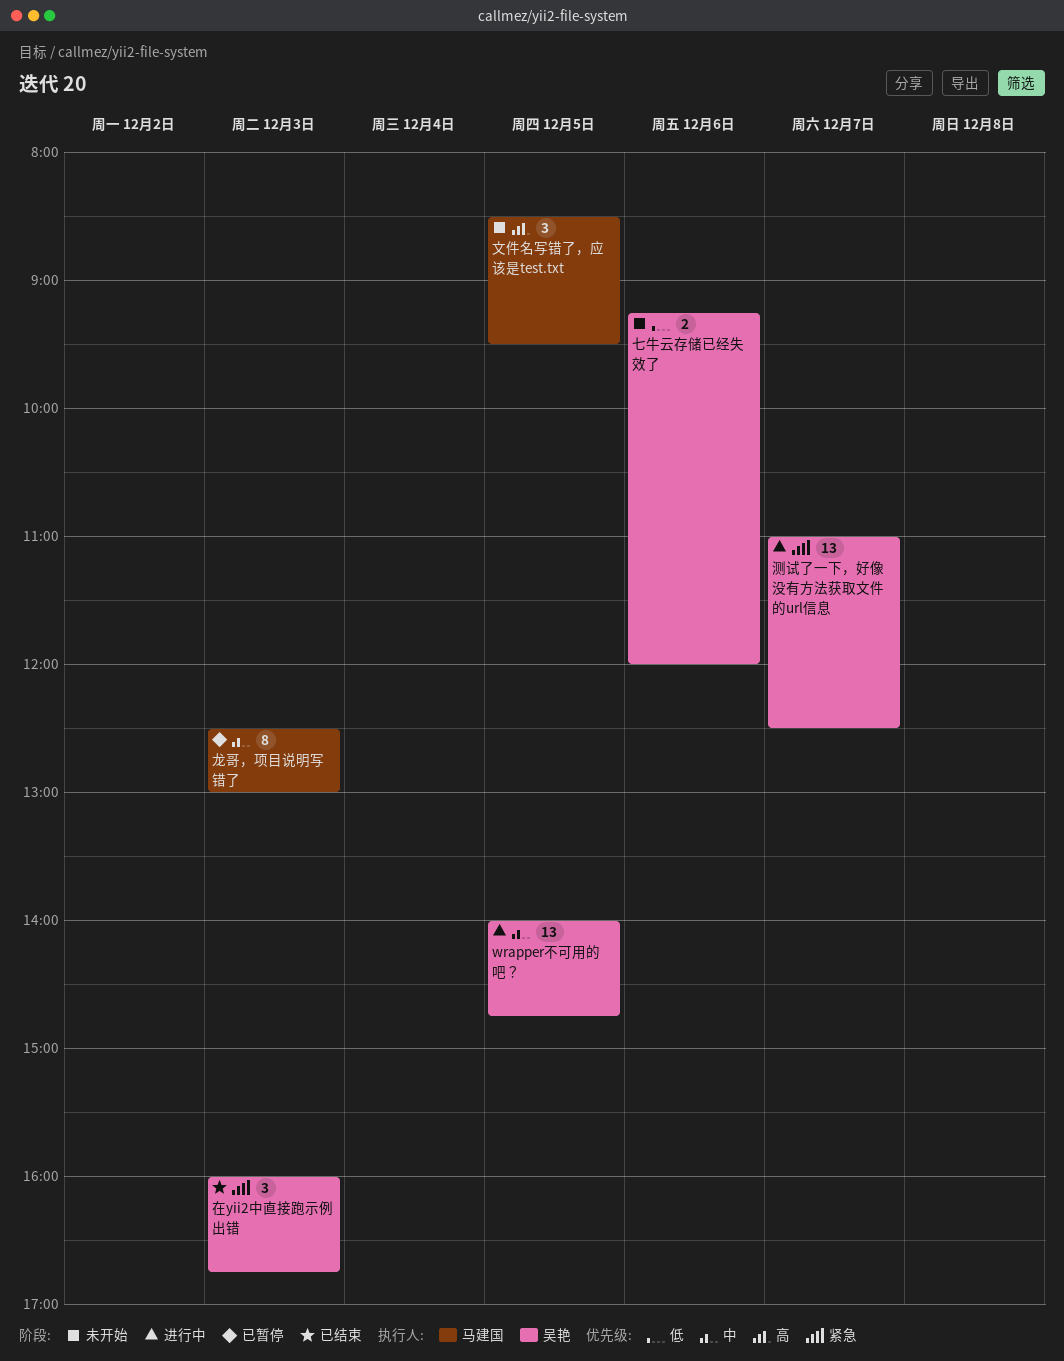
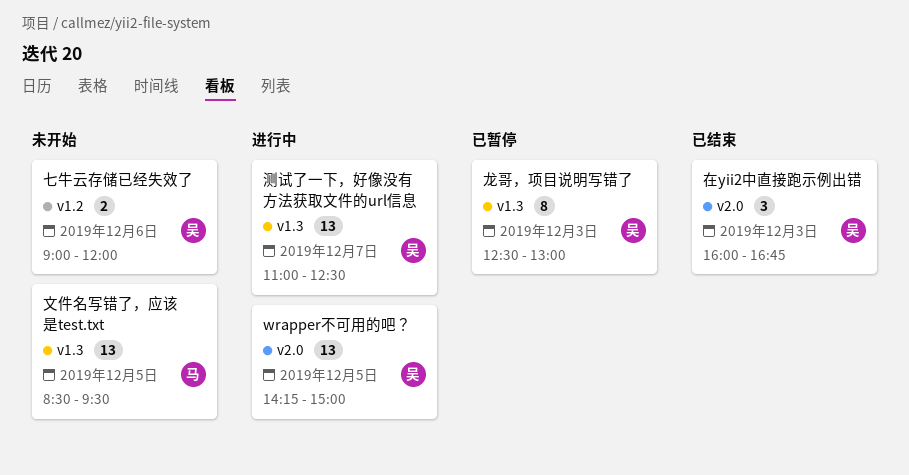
wrapper不可用的吧？, begins: 14:00 -> 14:15
wrapper不可用的吧？, ends: 14:45 -> 15:00
七牛云存储已经失效了, begins: 09:15 -> 09:00
文件名写错了，应该是test.txt, estimate: 3 -> 13
龙哥，项目说明写错了, owner: 马建国 -> 吴艳

